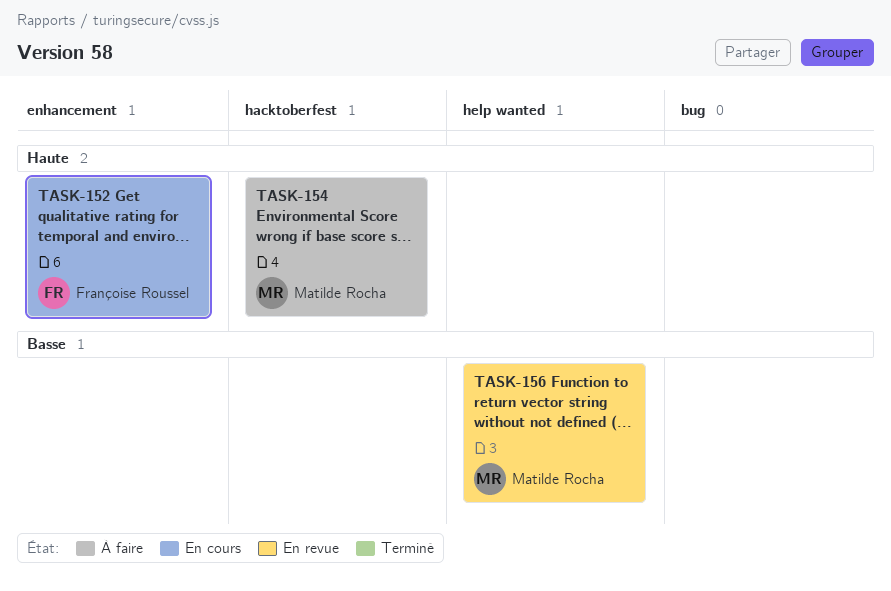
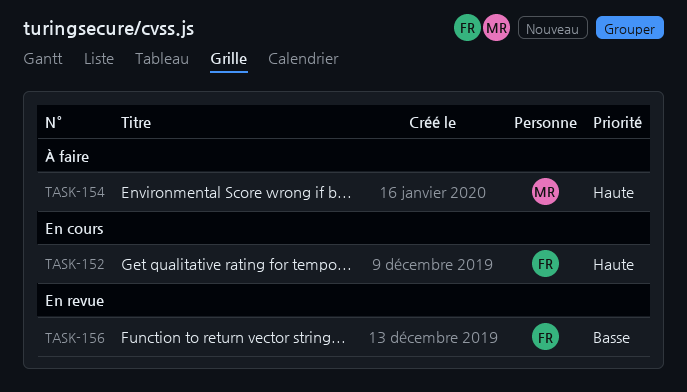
TASK-156, owner: Matilde Rocha -> Françoise Roussel

